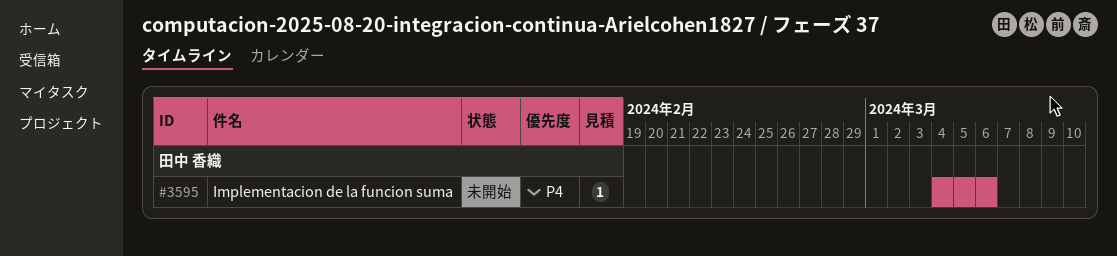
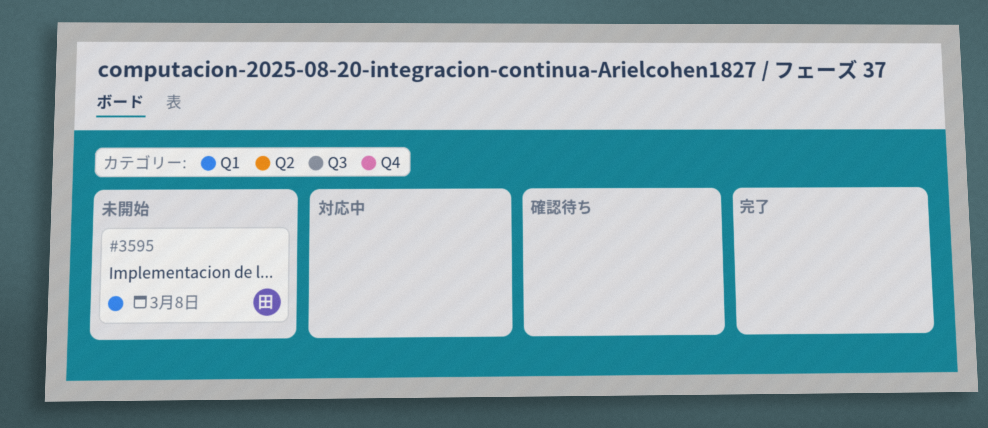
#3595, due: Mar 6 -> Mar 8

